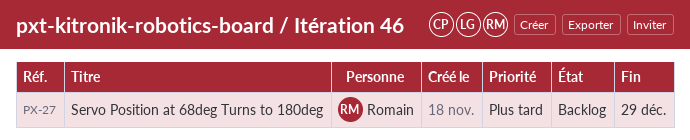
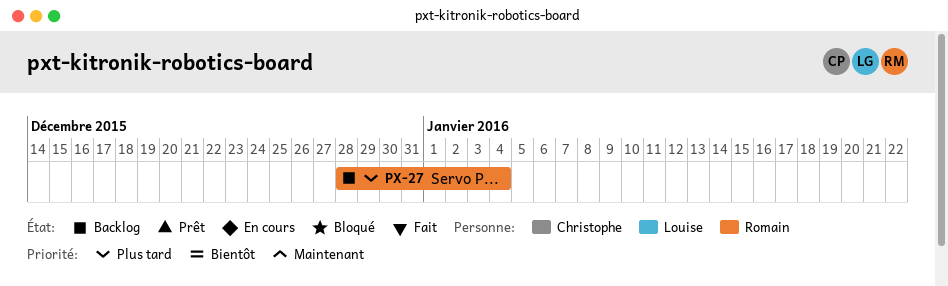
PX-27, due: Dec 29 -> Jan 4

